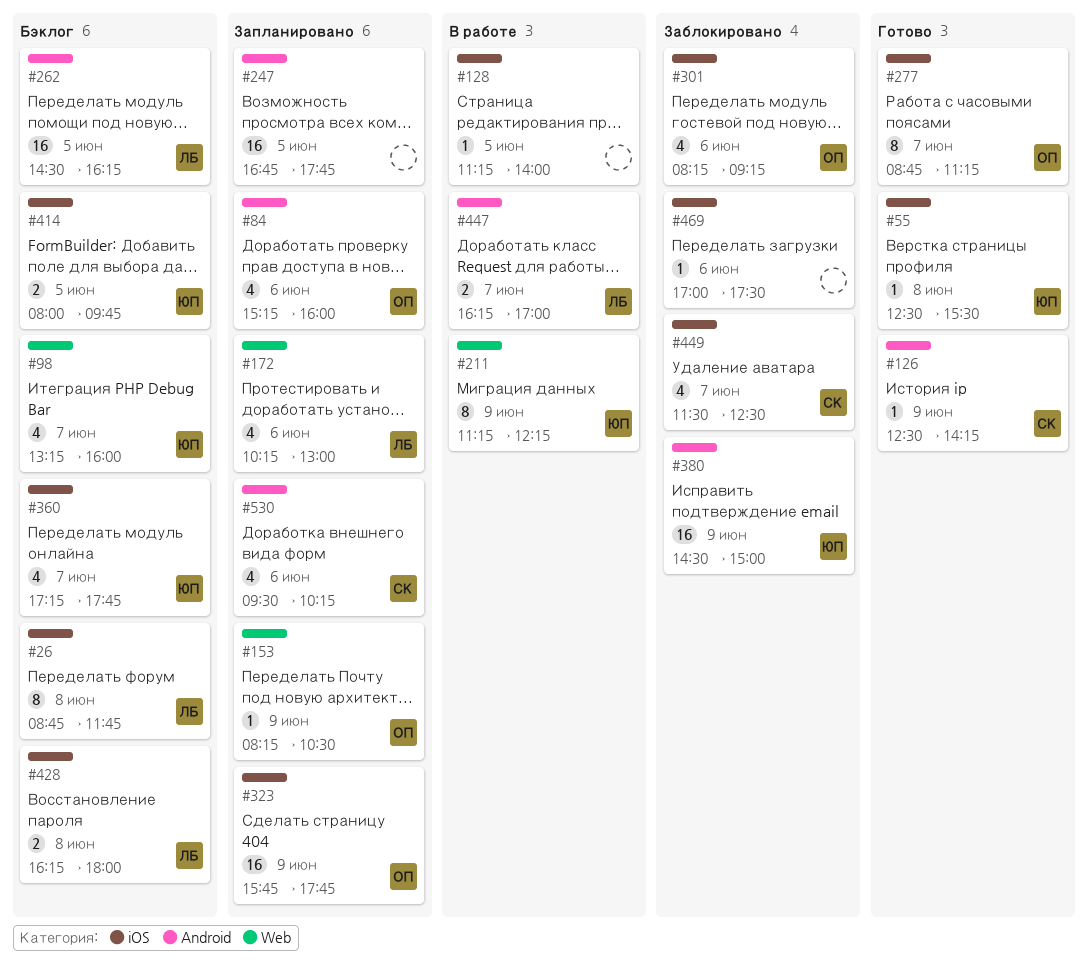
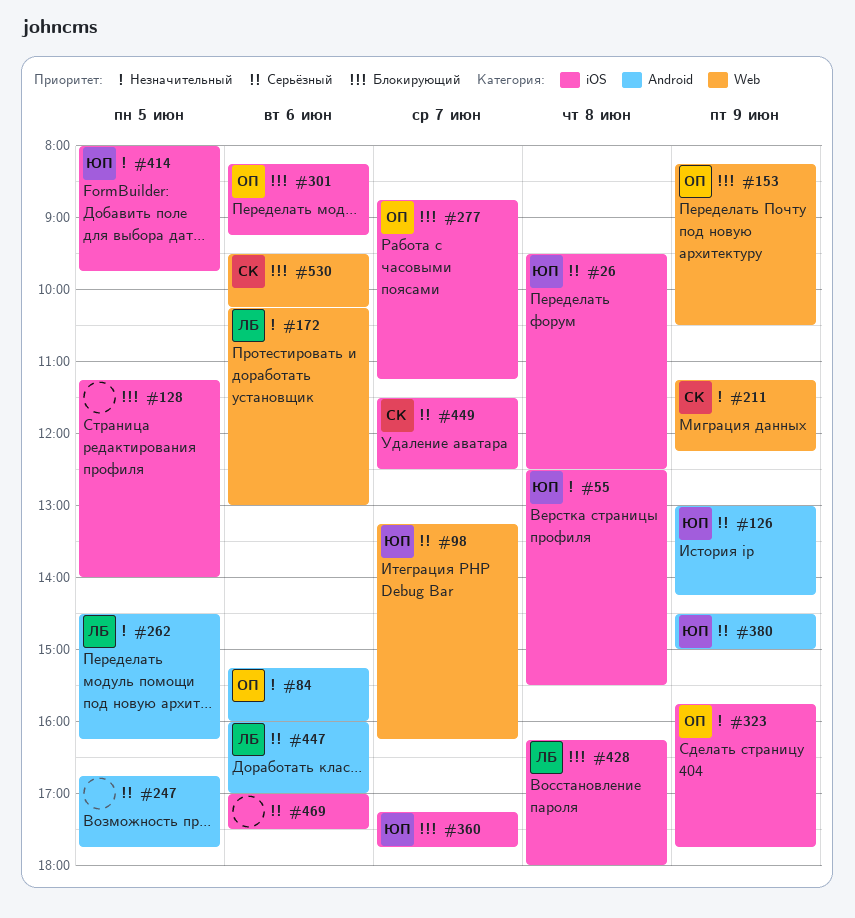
#26, owner: ЛБ -> ЮП
#26, begins: 08:45 -> 09:30
#26, ends: 11:45 -> 12:30
#98, ends: 16:00 -> 16:15
#126, owner: СК -> ЮП
#126, begins: 12:30 -> 13:00
#211, owner: ЮП -> СК
#447, day: Jun 7 -> Jun 6
#447, begins: 16:15 -> 16:00
#530, label: Android -> Web

